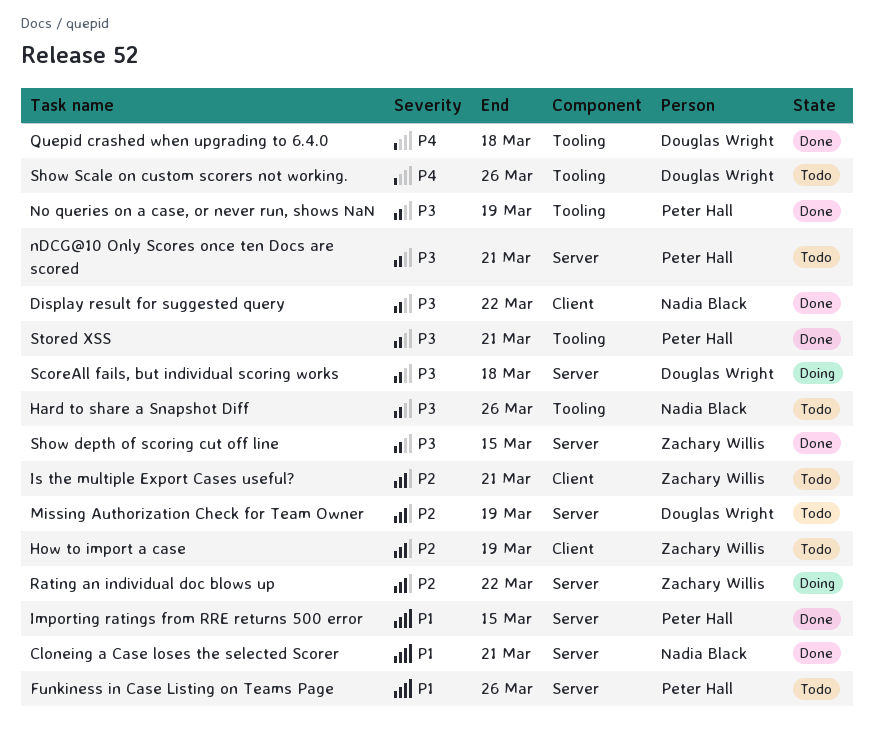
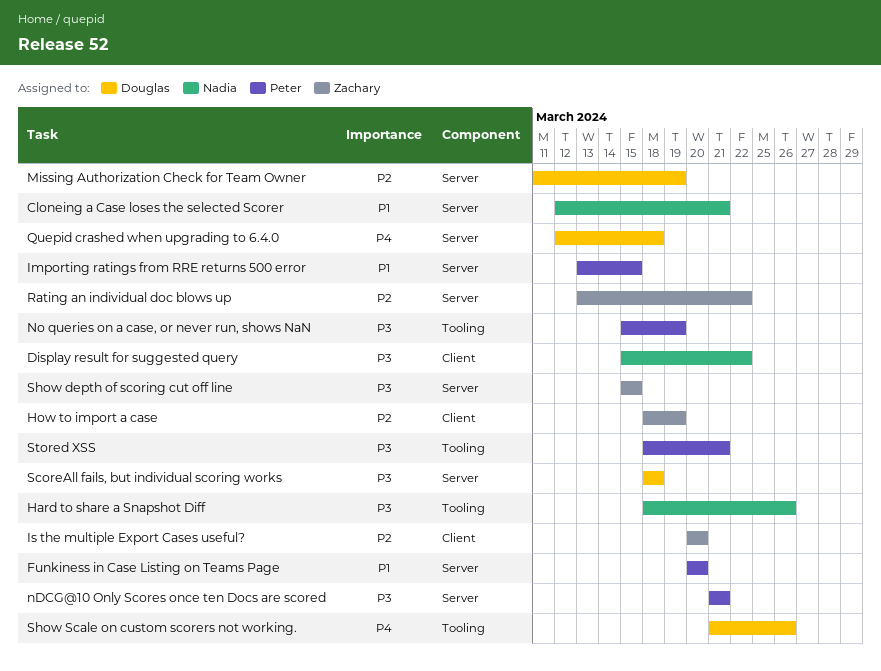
Funkiness in Case Listing on Teams Page, due: Mar 26 -> Mar 20
Is the multiple Export Cases useful?, due: Mar 21 -> Mar 20
Quepid crashed when upgrading to 6.4.0, label: Tooling -> Server

